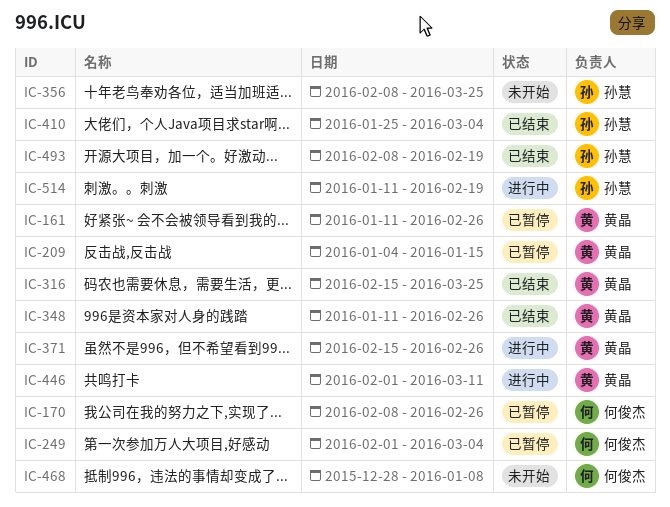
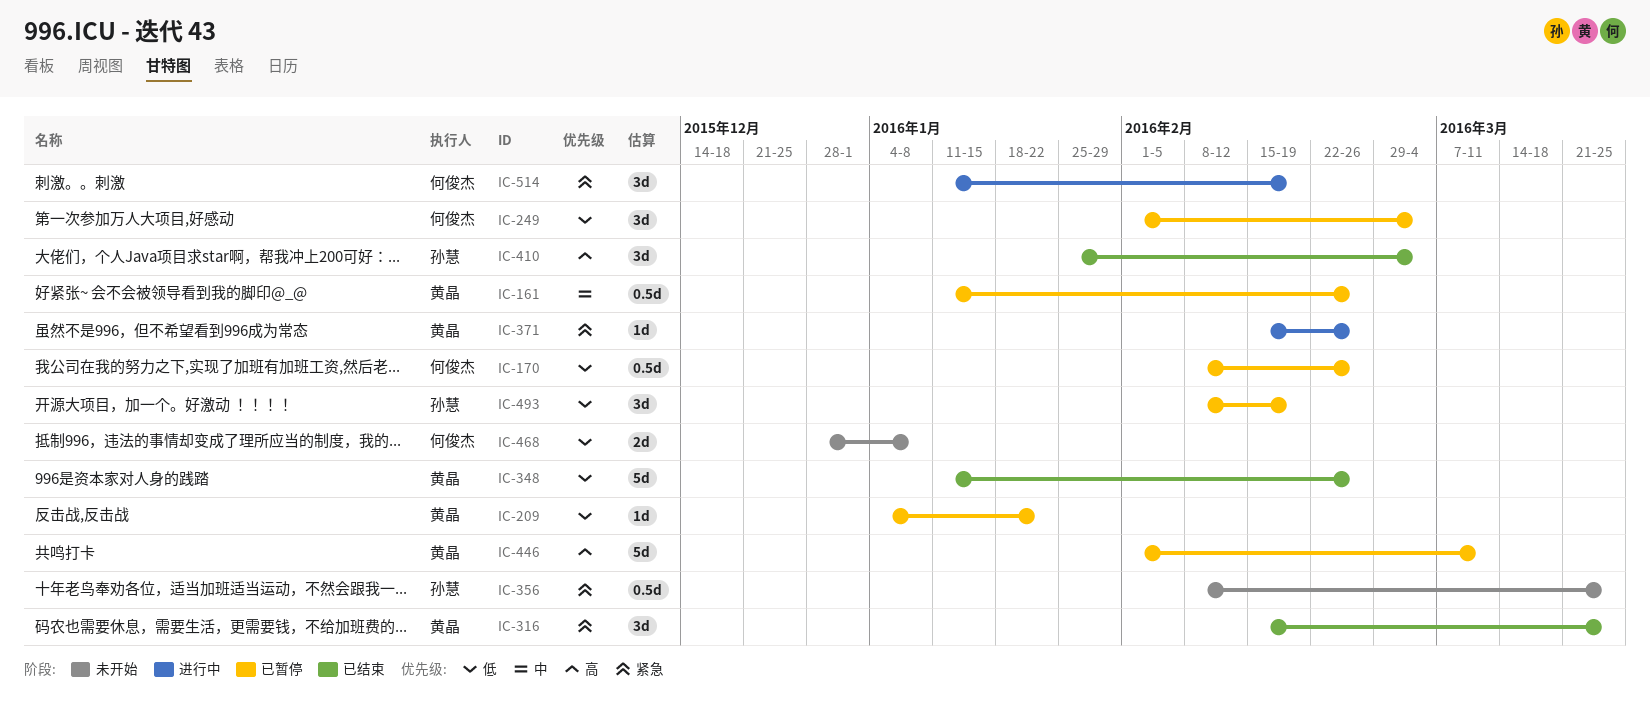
IC-209, due: Jan 15 -> Jan 22
IC-446, status: 进行中 -> 已暂停
IC-493, status: 已结束 -> 已暂停
IC-514, owner: 孙慧 -> 何俊杰

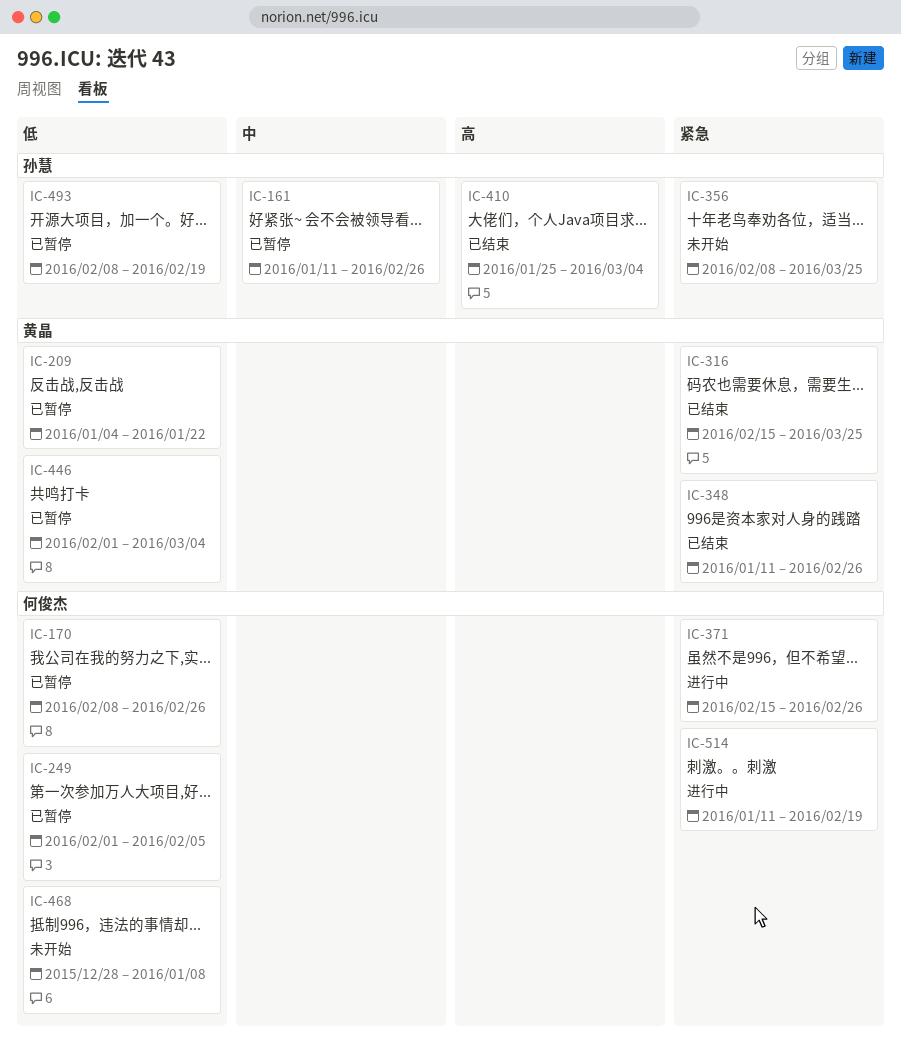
IC-161, owner: 黄晶 -> 孙慧
IC-249, due: Mar 4 -> Feb 5
IC-348, priority: 低 -> 紧急
IC-371, owner: 黄晶 -> 何俊杰
IC-446, priority: 高 -> 低
IC-446, due: Mar 11 -> Mar 4

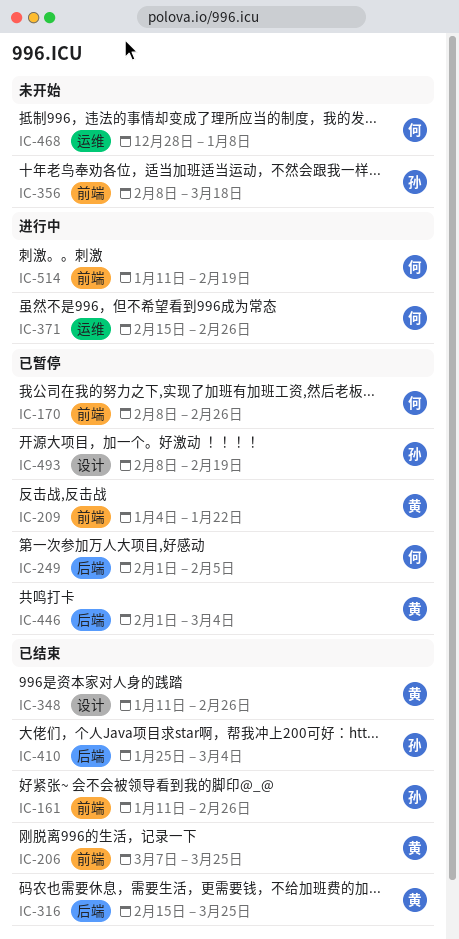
IC-161, status: 已暂停 -> 已结束
IC-206: none -> present
IC-356, due: Mar 25 -> Mar 18

